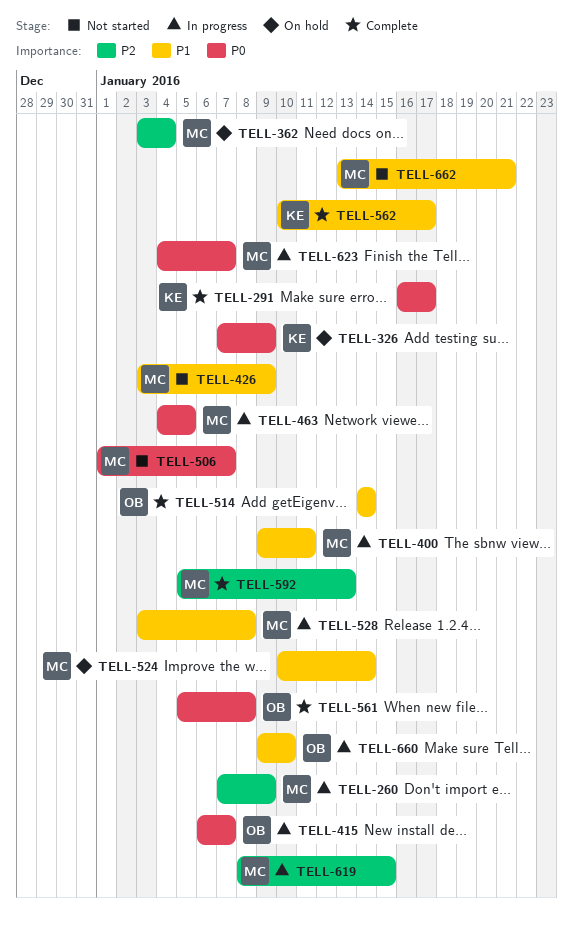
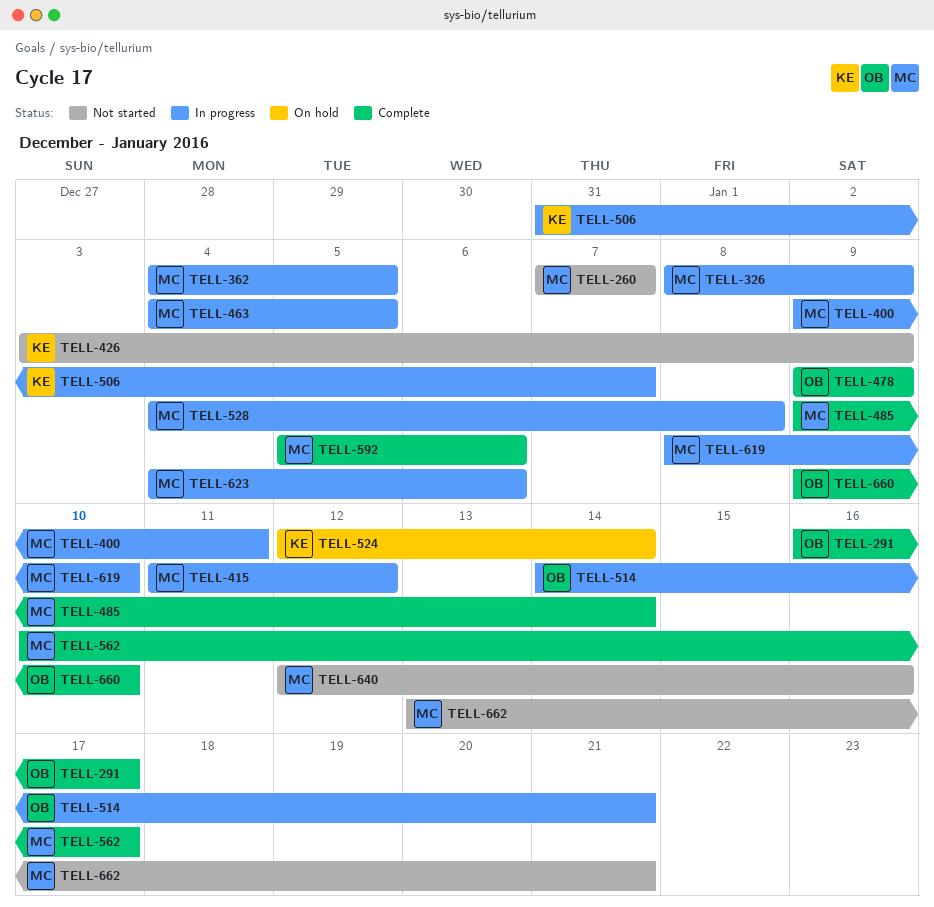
TELL-260, status: In progress -> Not started
TELL-260, due: Jan 9 -> Jan 7
TELL-291, owner: KE -> OB
TELL-326, status: On hold -> In progress
TELL-326, owner: KE -> MC
TELL-326, start: Jan 7 -> Jan 8
TELL-362, status: On hold -> In progress
TELL-362, start: Jan 3 -> Jan 4
TELL-362, due: Jan 4 -> Jan 5
TELL-415, owner: OB -> MC
TELL-415, start: Jan 6 -> Jan 11
TELL-415, due: Jan 7 -> Jan 12
TELL-426, owner: MC -> KE
TELL-478: none -> present
TELL-485: none -> present
TELL-506, status: Not started -> In progress
TELL-506, owner: MC -> KE
TELL-506, start: Jan 1 -> Dec 31
TELL-514, status: Complete -> In progress
TELL-514, due: Jan 14 -> Jan 21
TELL-524, owner: MC -> KE
TELL-524, start: Jan 10 -> Jan 12
TELL-528, start: Jan 3 -> Jan 4
TELL-561: present -> none
TELL-562, owner: KE -> MC
TELL-592, due: Jan 13 -> Jan 6
TELL-619, due: Jan 15 -> Jan 10
TELL-623, due: Jan 7 -> Jan 6
TELL-640: none -> present
TELL-660, status: In progress -> Complete

